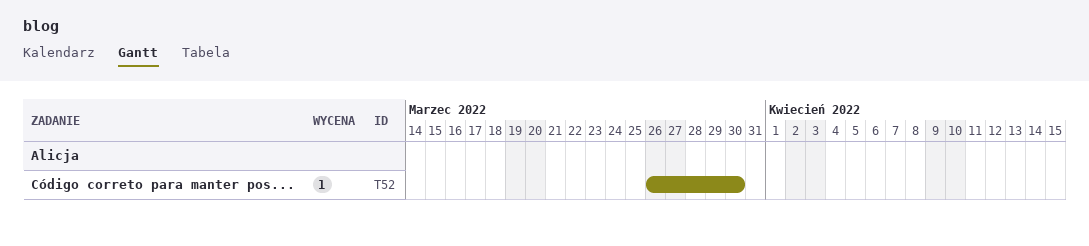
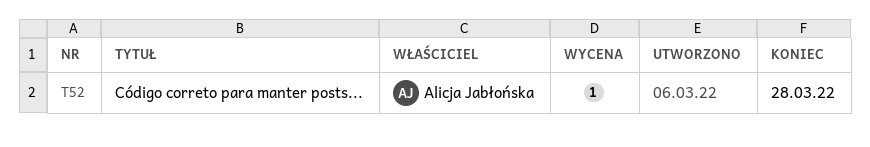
T52, due: Mar 30 -> Mar 28

